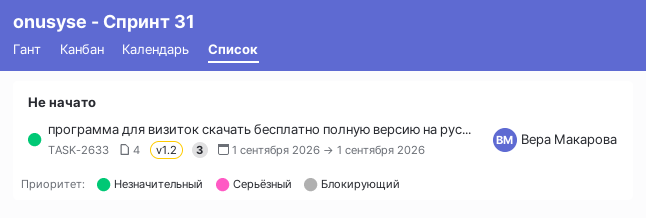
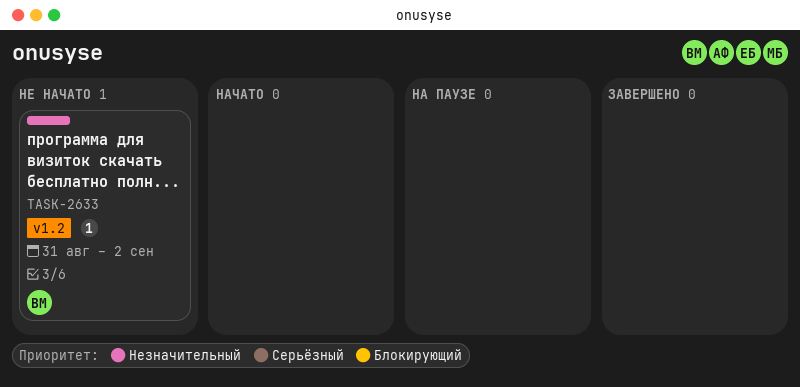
TASK-2633, estimate: 3 -> 1
TASK-2633, start: Sep 1 -> Aug 31
TASK-2633, due: Sep 1 -> Sep 2

